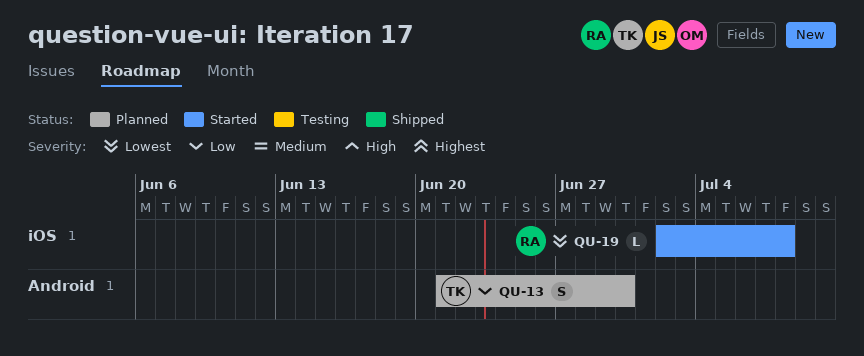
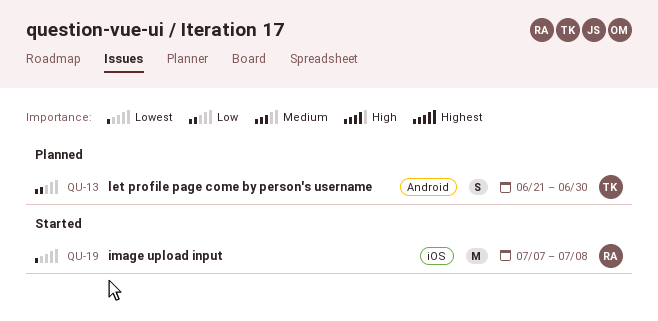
QU-19, estimate: L -> M
QU-19, start: Jul 2 -> Jul 7

